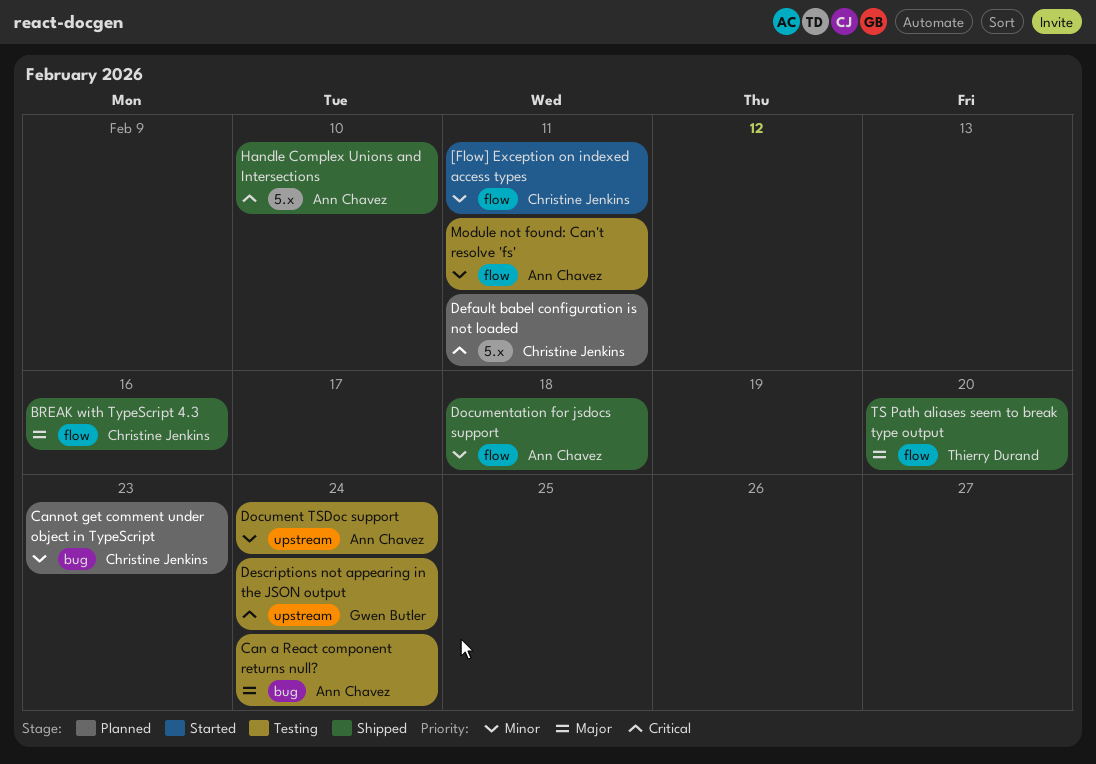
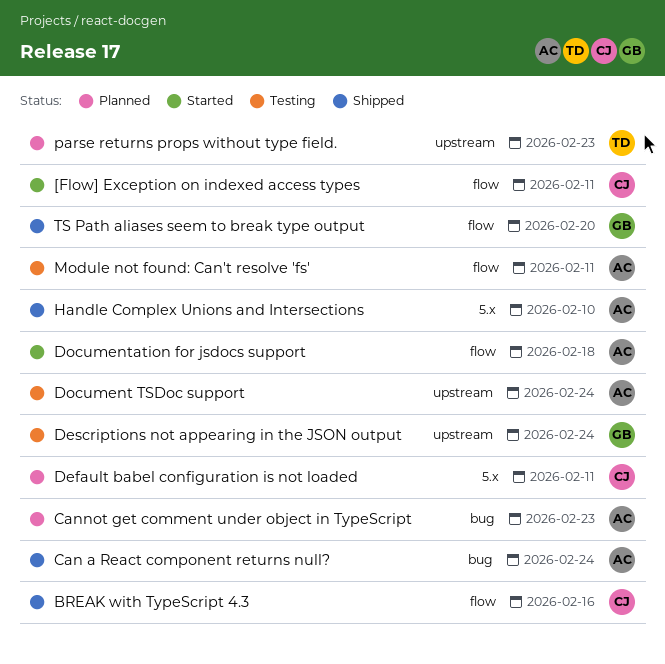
Can a React component returns null?, status: Testing -> Shipped
Cannot get comment under object in TypeScript, owner: Christine Jenkins -> Ann Chavez
Documentation for jsdocs support, status: Shipped -> Started
parse returns props without type field.: none -> present
TS Path aliases seem to break type output, owner: Thierry Durand -> Gwen Butler

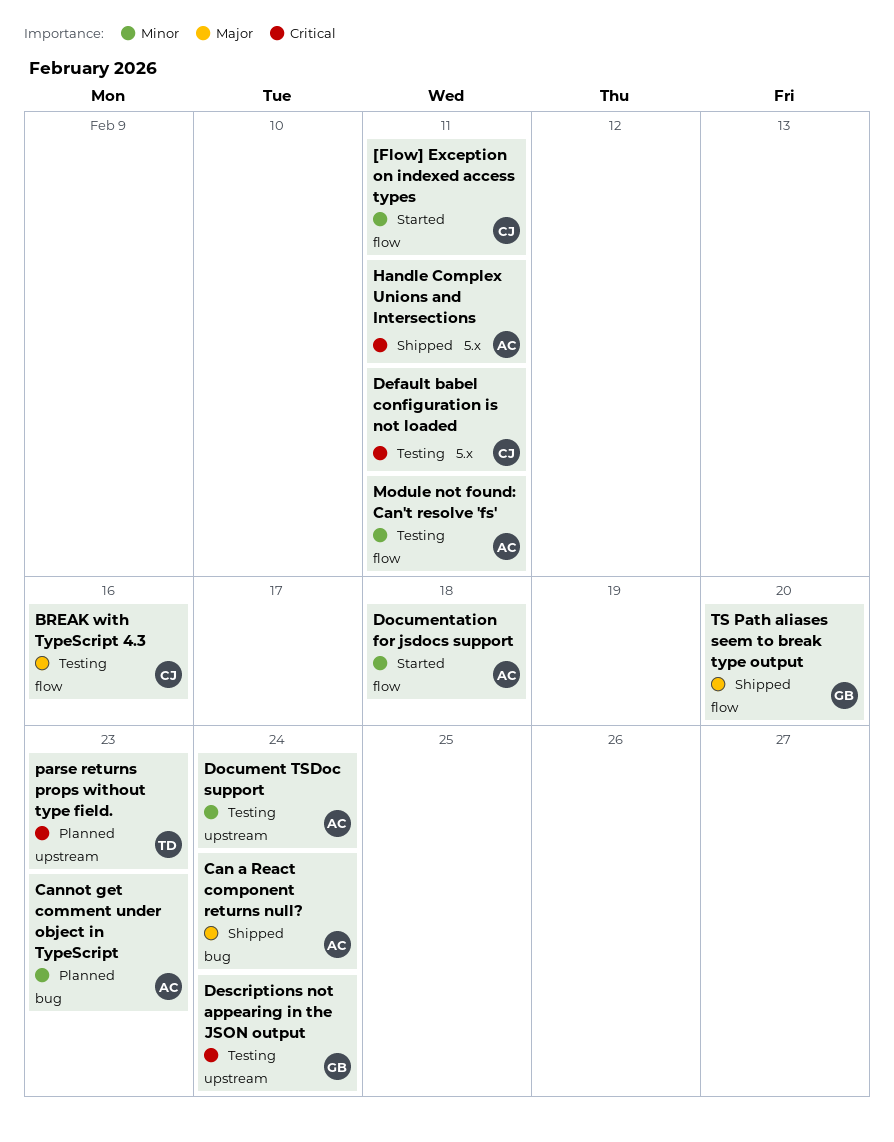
BREAK with TypeScript 4.3, status: Shipped -> Testing
Default babel configuration is not loaded, status: Planned -> Testing
Handle Complex Unions and Intersections, due: Feb 10 -> Feb 11

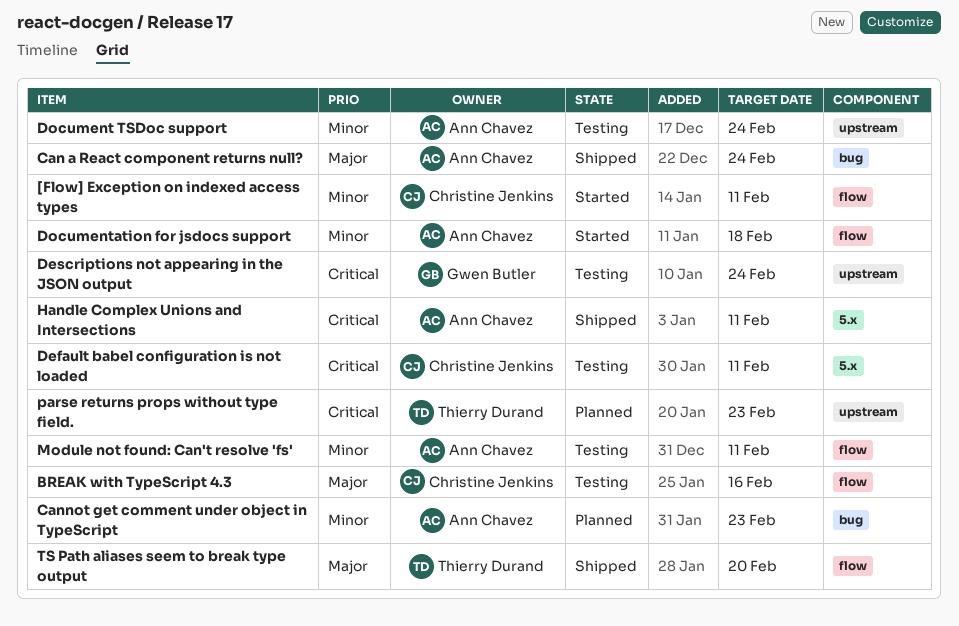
TS Path aliases seem to break type output, owner: Gwen Butler -> Thierry Durand

